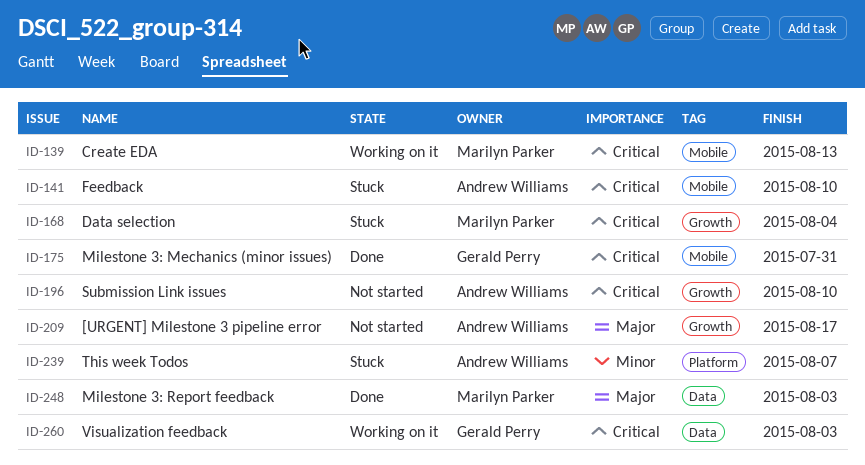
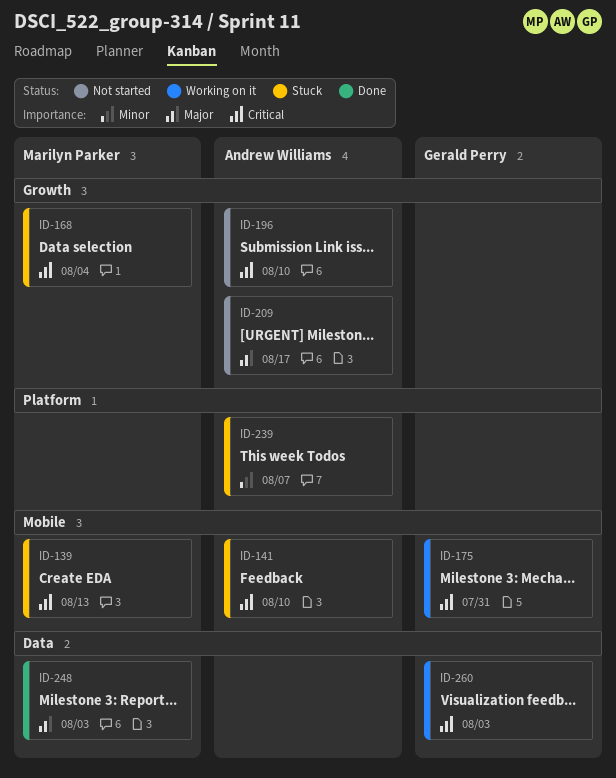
ID-139, status: Working on it -> Stuck
ID-175, status: Done -> Working on it

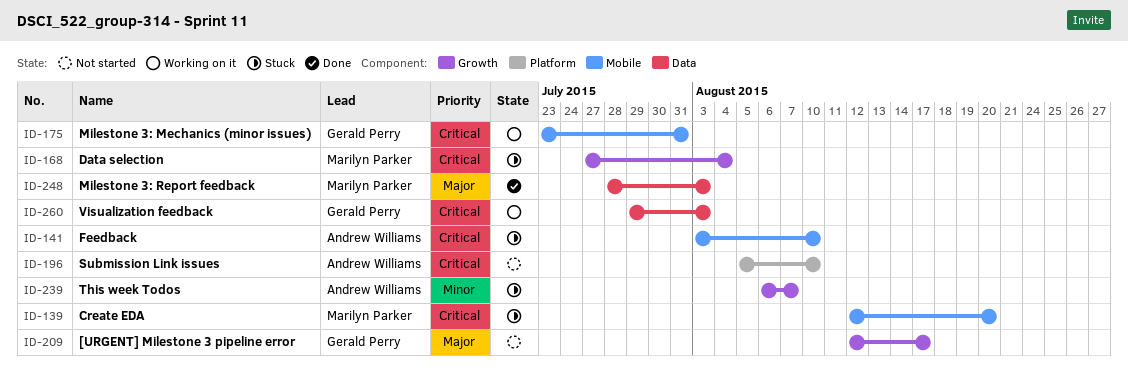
ID-139, due: Aug 13 -> Aug 20
ID-196, label: Growth -> Platform
ID-209, owner: Andrew Williams -> Gerald Perry
ID-239, label: Platform -> Growth

